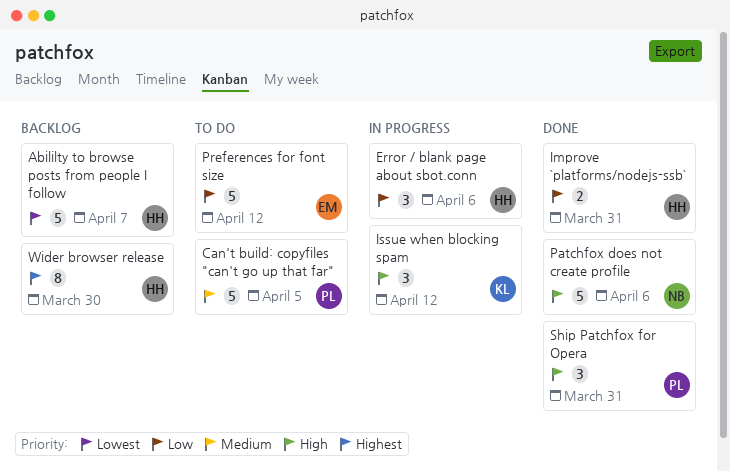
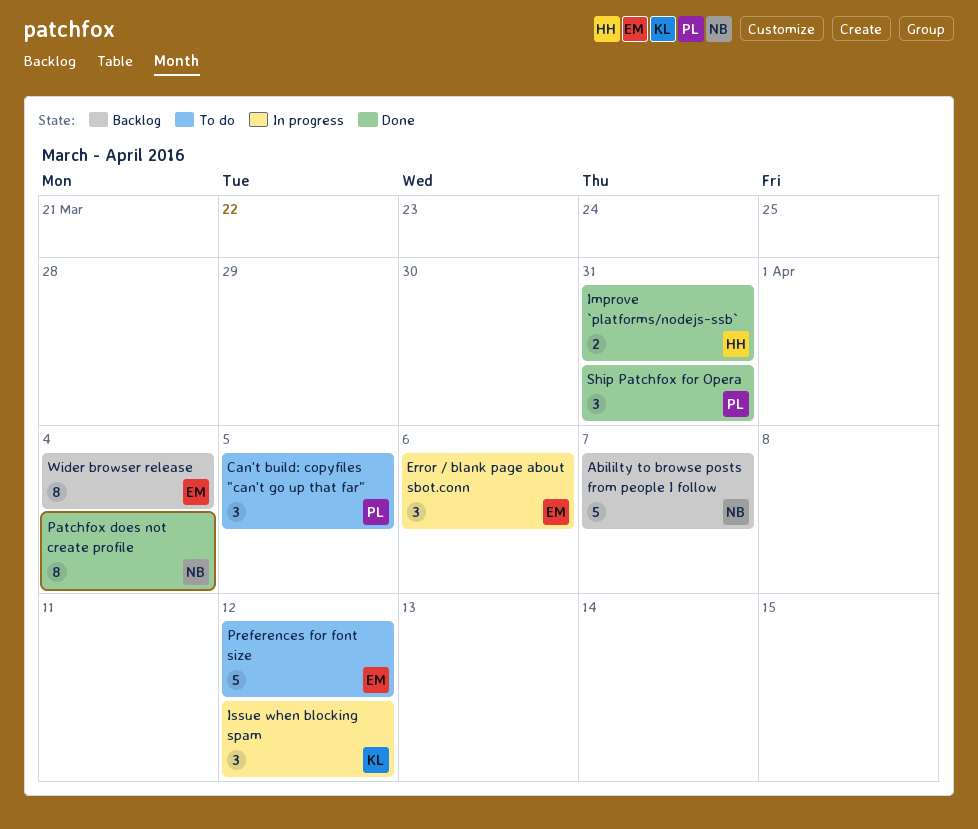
Abililty to browse posts from people I follow, owner: HH -> NB
Can't build: copyfiles "can't go up that far", estimate: 5 -> 3
Error / blank page about sbot.conn, owner: HH -> EM
Patchfox does not create profile, estimate: 5 -> 8
Patchfox does not create profile, due: Apr 6 -> Apr 4
Wider browser release, owner: HH -> EM
Wider browser release, due: Mar 30 -> Apr 4

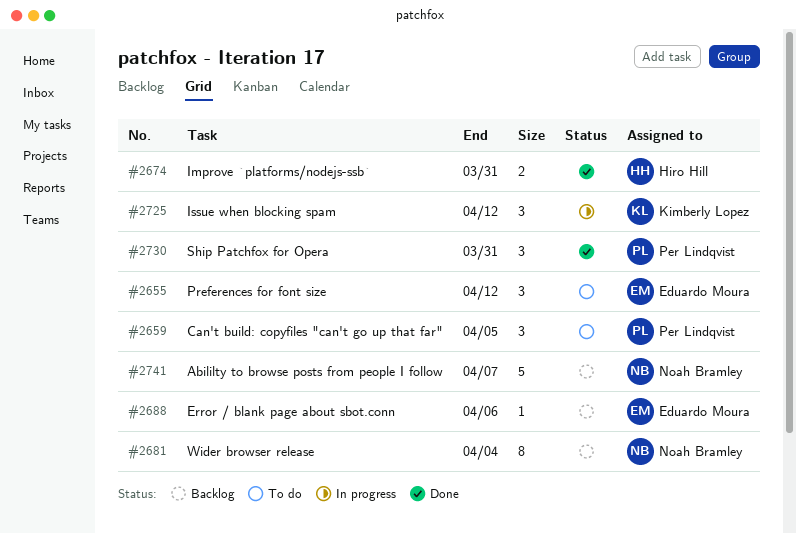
Error / blank page about sbot.conn, status: In progress -> Backlog
Error / blank page about sbot.conn, estimate: 3 -> 1
Patchfox does not create profile: present -> none
Preferences for font size, estimate: 5 -> 3
Wider browser release, owner: Eduardo Moura -> Noah Bramley

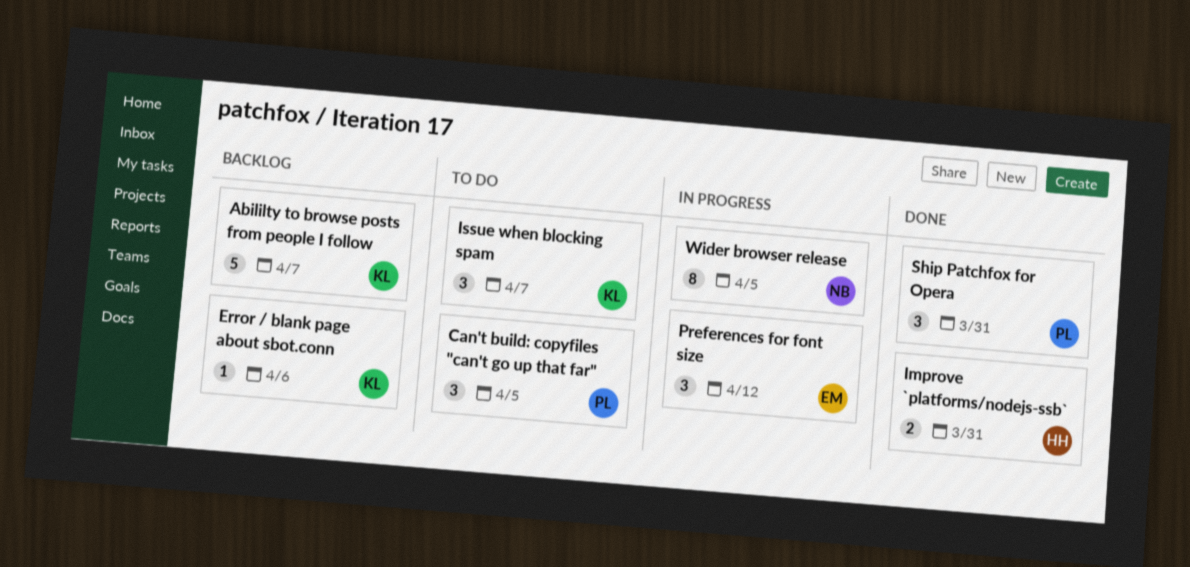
Abililty to browse posts from people I follow, owner: Noah Bramley -> Kimberly Lopez
Error / blank page about sbot.conn, owner: Eduardo Moura -> Kimberly Lopez
Issue when blocking spam, status: In progress -> To do
Issue when blocking spam, due: Apr 12 -> Apr 7
Preferences for font size, status: To do -> In progress
Wider browser release, status: Backlog -> In progress
Wider browser release, due: Apr 4 -> Apr 5

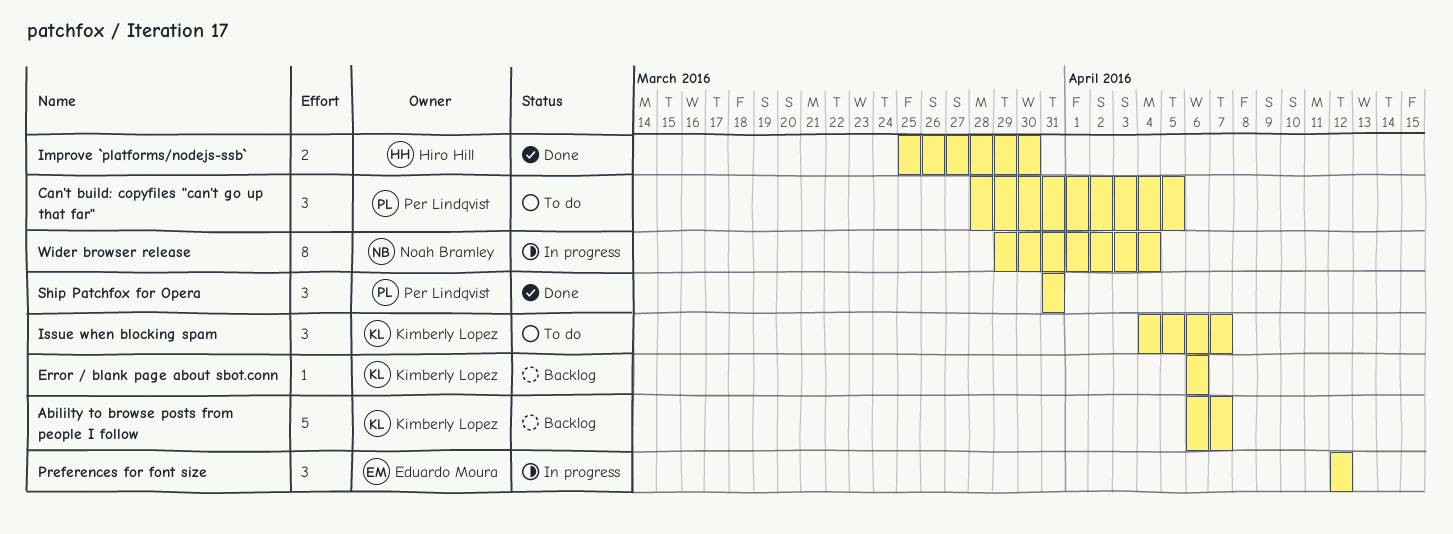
Improve `platforms/nodejs-ssb`, due: Mar 31 -> Mar 30
Wider browser release, due: Apr 5 -> Apr 4

